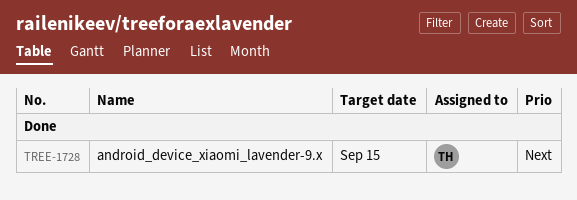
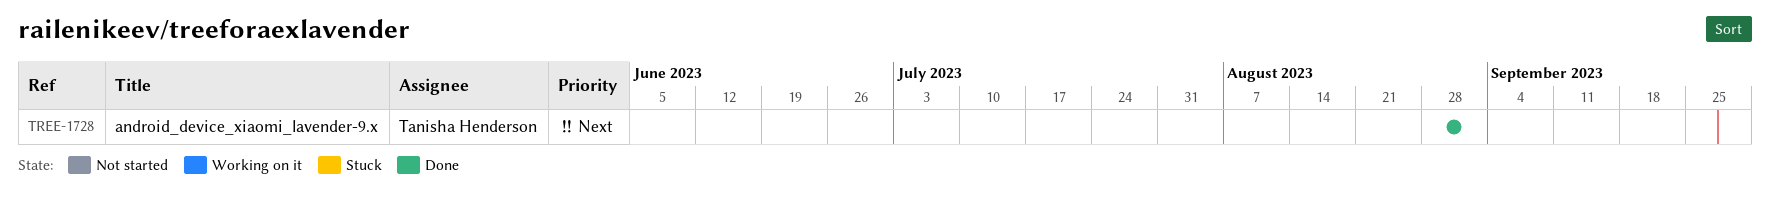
TREE-1728, due: Sep 15 -> Sep 1

